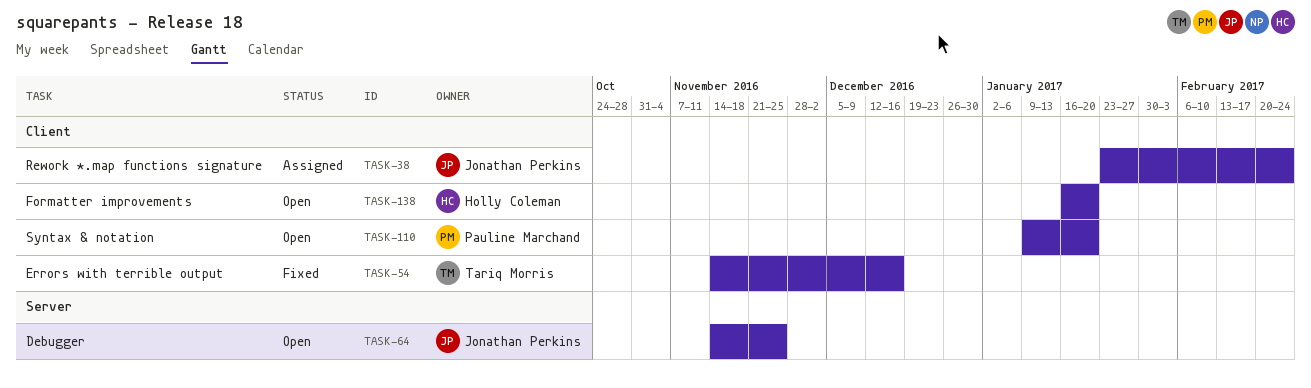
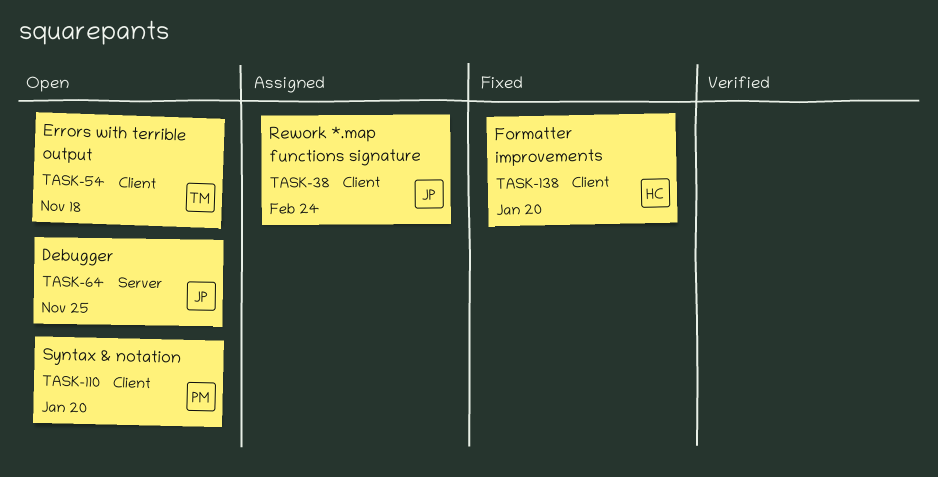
TASK-54, status: Fixed -> Open
TASK-54, due: Dec 16 -> Nov 18
TASK-138, status: Open -> Fixed

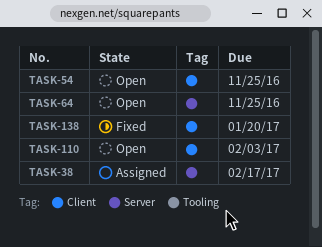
TASK-38, label: Client -> Server
TASK-38, due: Feb 24 -> Feb 17
TASK-54, due: Nov 18 -> Nov 25
TASK-110, due: Jan 20 -> Feb 3

